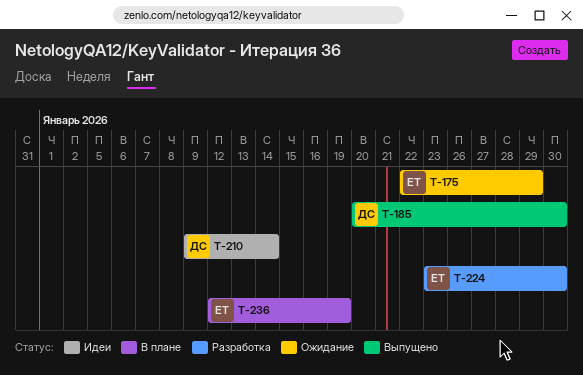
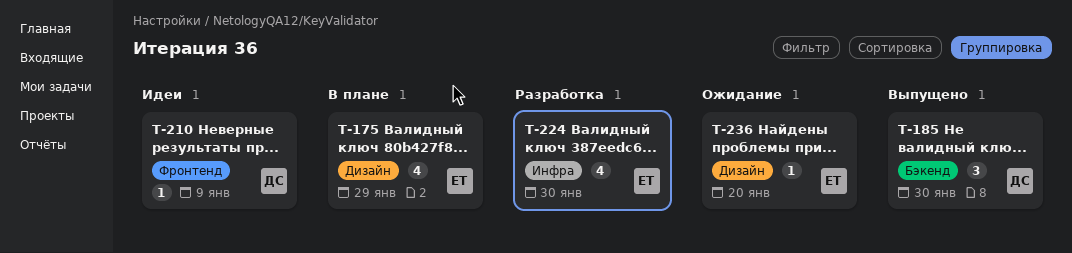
T-175, status: Ожидание -> В плане
T-210, due: Jan 14 -> Jan 9
T-236, status: В плане -> Ожидание
T-236, due: Jan 19 -> Jan 20

